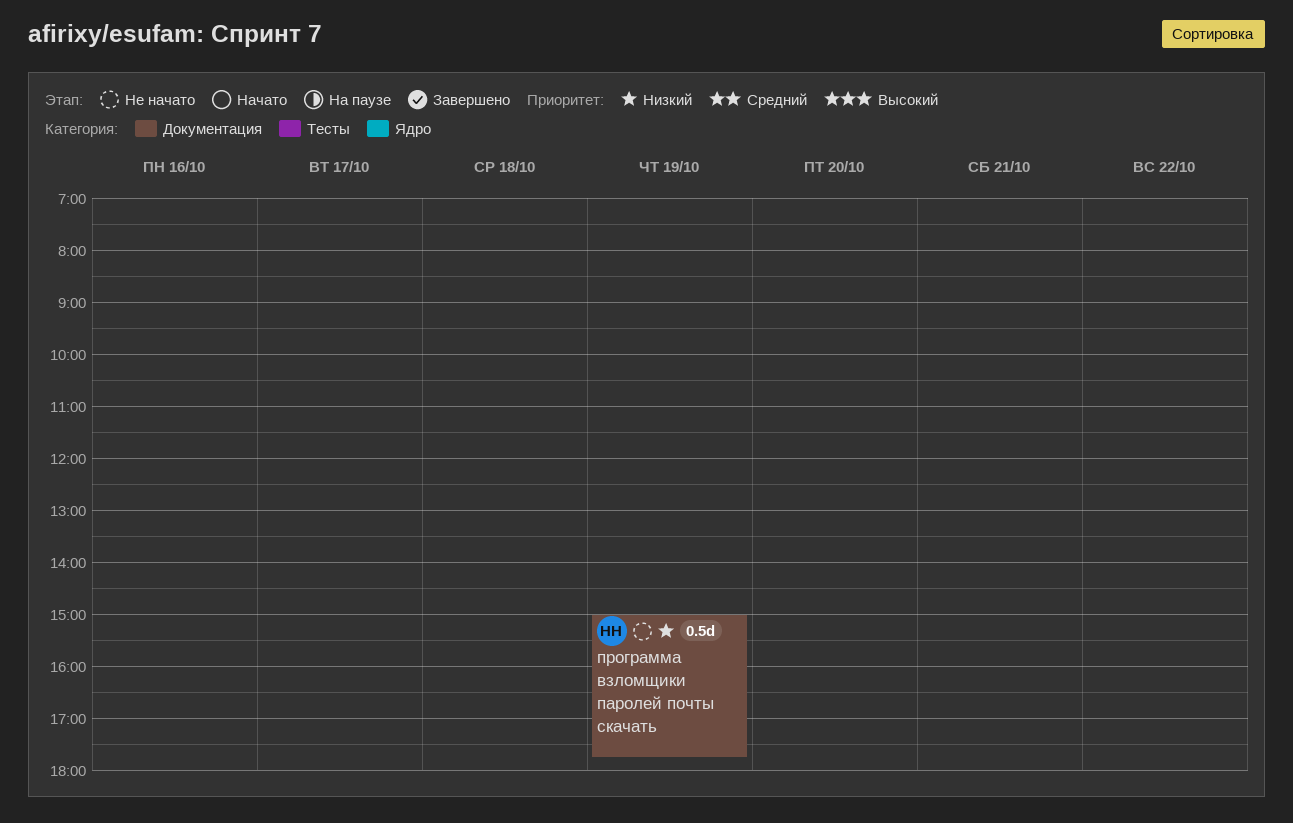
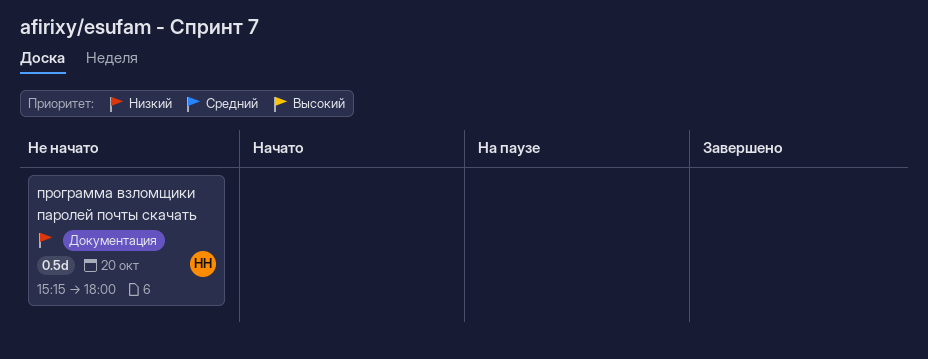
программа взломщики паролей почты скачать, day: Oct 19 -> Oct 20
программа взломщики паролей почты скачать, begins: 15:00 -> 15:15
программа взломщики паролей почты скачать, ends: 17:45 -> 18:00

